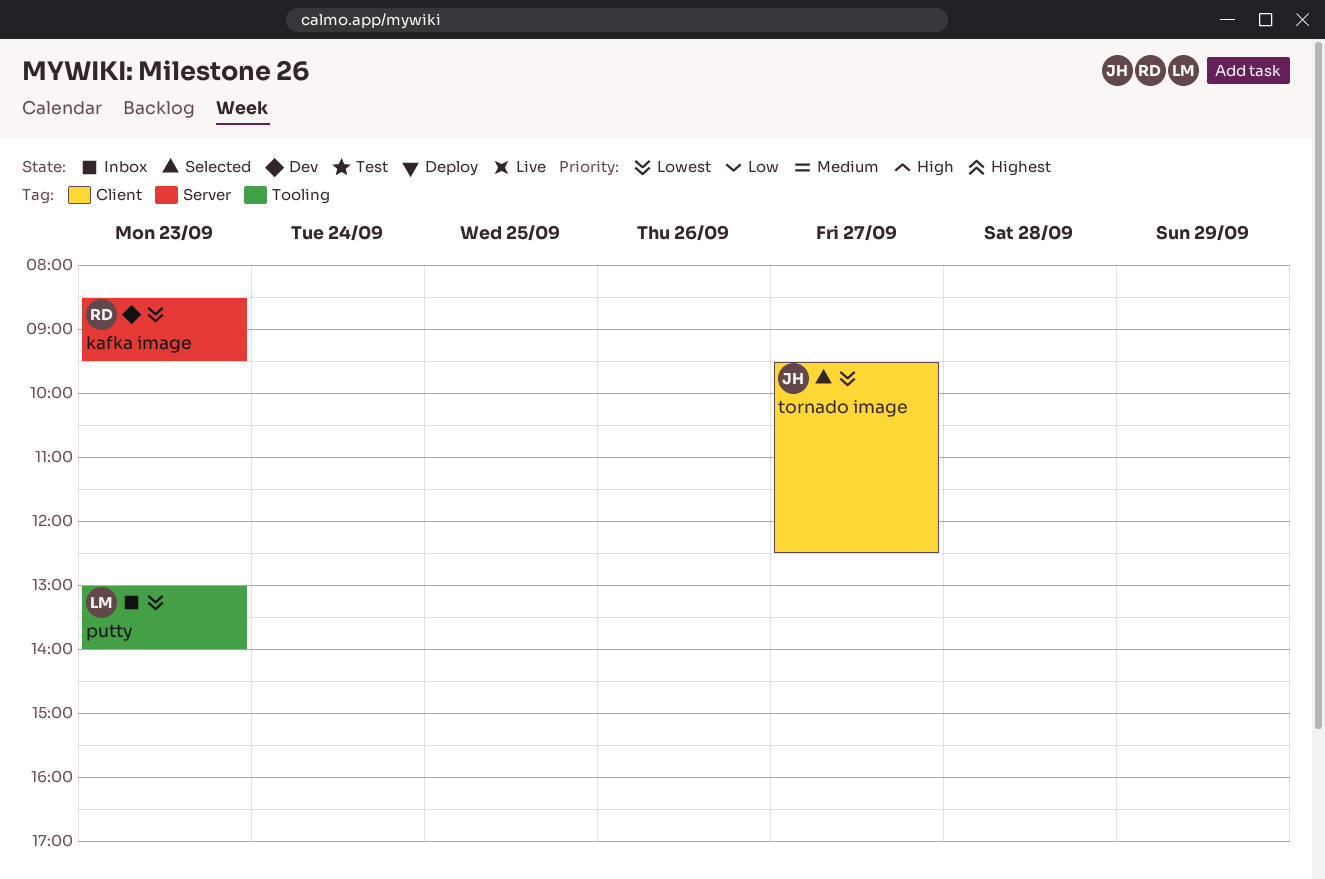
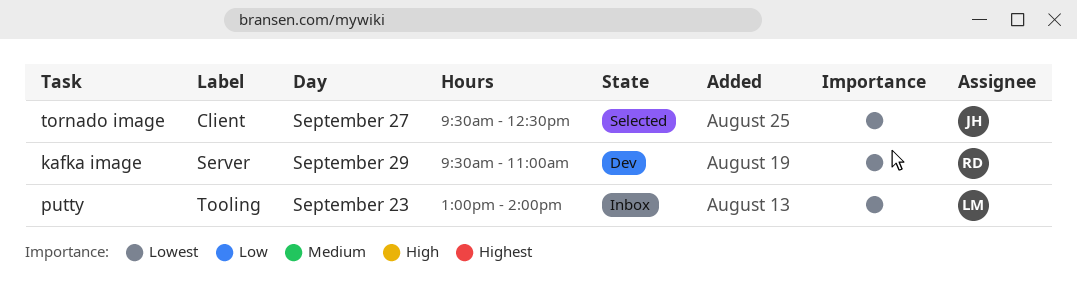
kafka image, day: Sep 23 -> Sep 29
kafka image, begins: 08:30 -> 09:30
kafka image, ends: 09:30 -> 11:00

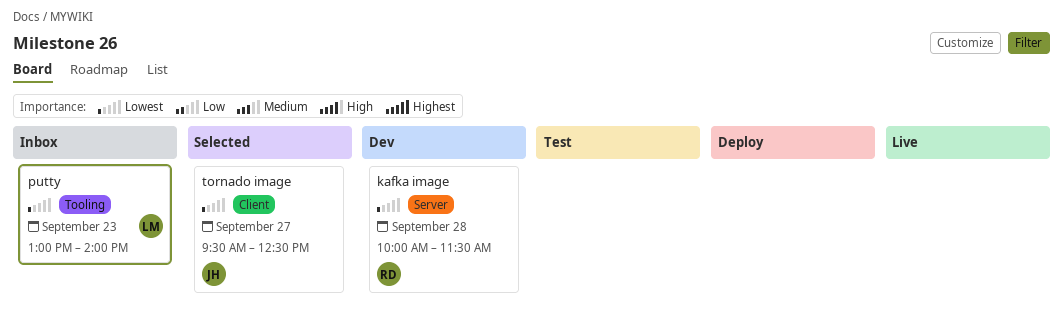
kafka image, day: Sep 29 -> Sep 28
kafka image, begins: 09:30 -> 10:00
kafka image, ends: 11:00 -> 11:30

